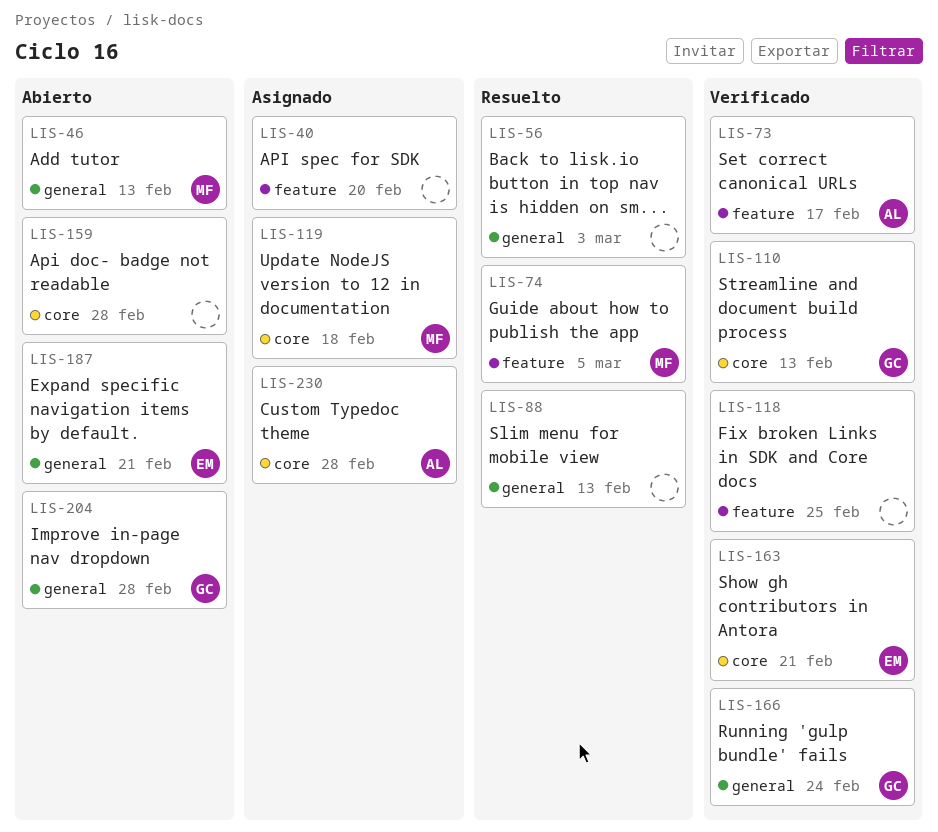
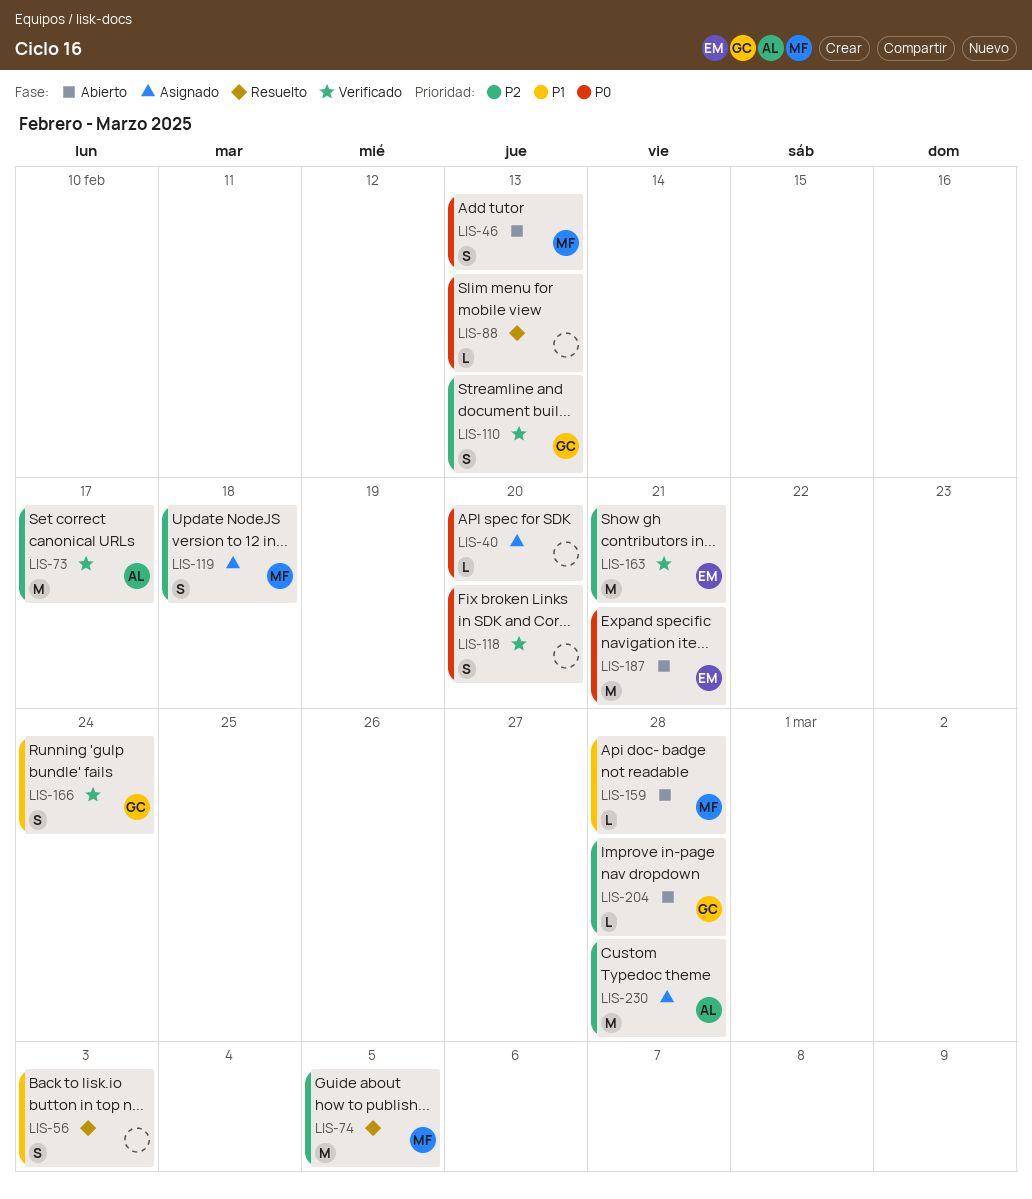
LIS-118, due: Feb 25 -> Feb 20
LIS-159, owner: none -> MF

